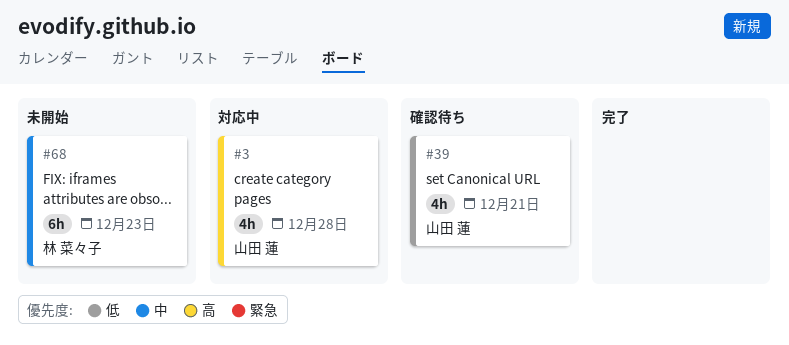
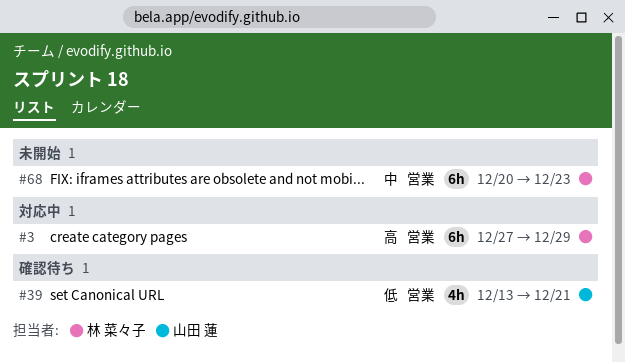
#3, owner: 山田 蓮 -> 林 菜々子
#3, estimate: 4h -> 6h
#3, due: Dec 28 -> Dec 29

